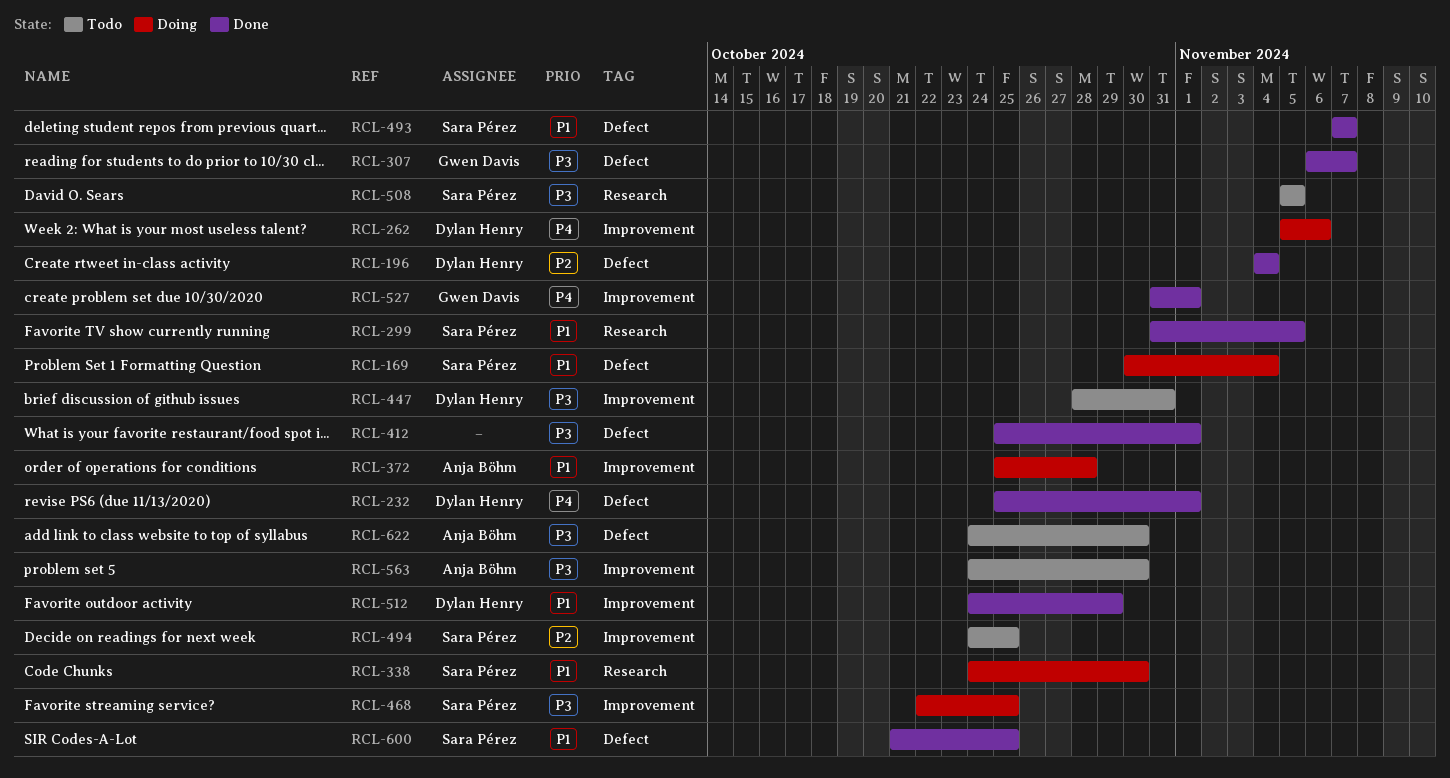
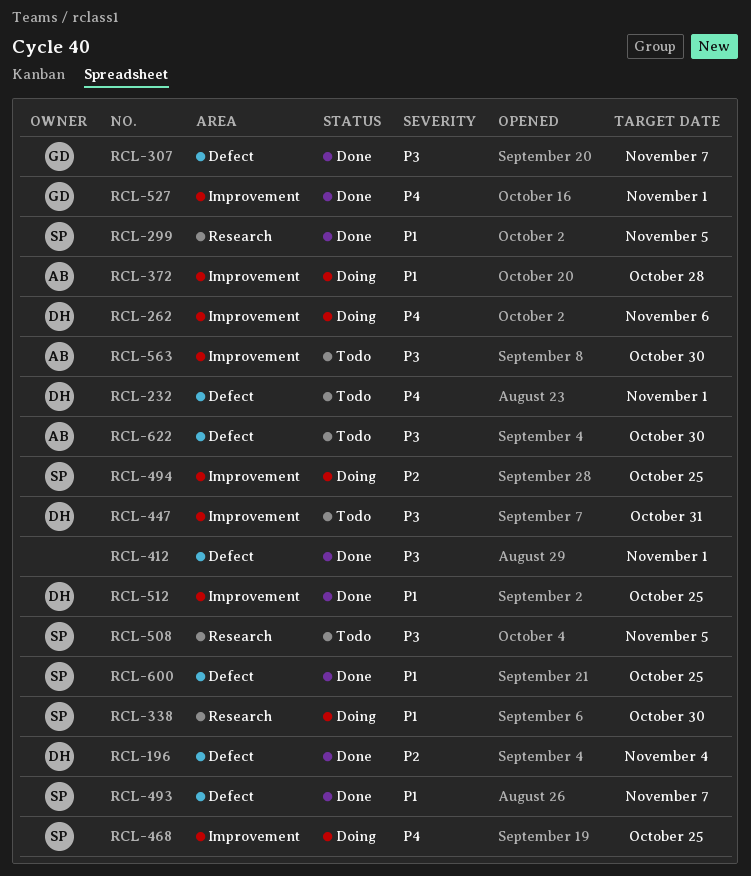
RCL-169: present -> none
RCL-232, status: Done -> Todo
RCL-468, priority: P3 -> P4
RCL-494, status: Todo -> Doing
RCL-512, due: Oct 29 -> Oct 25

